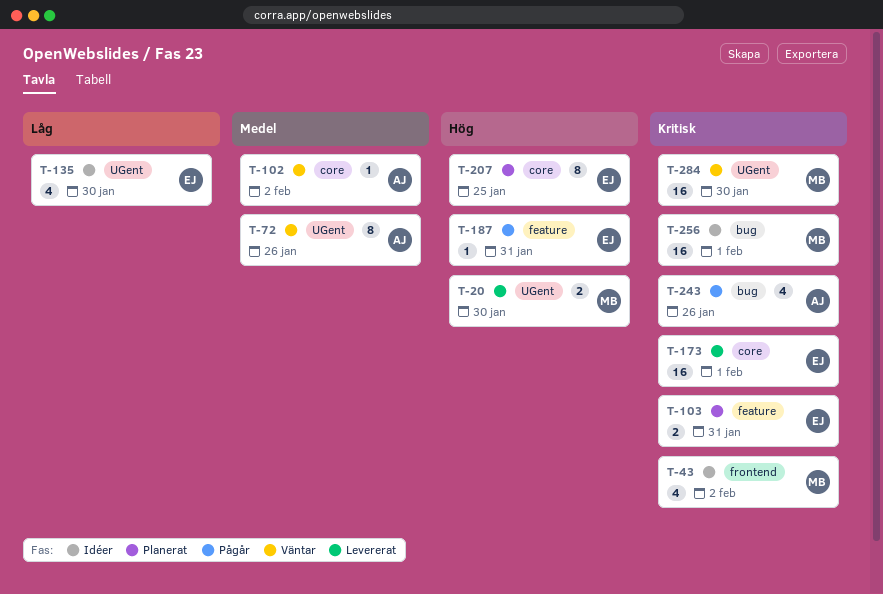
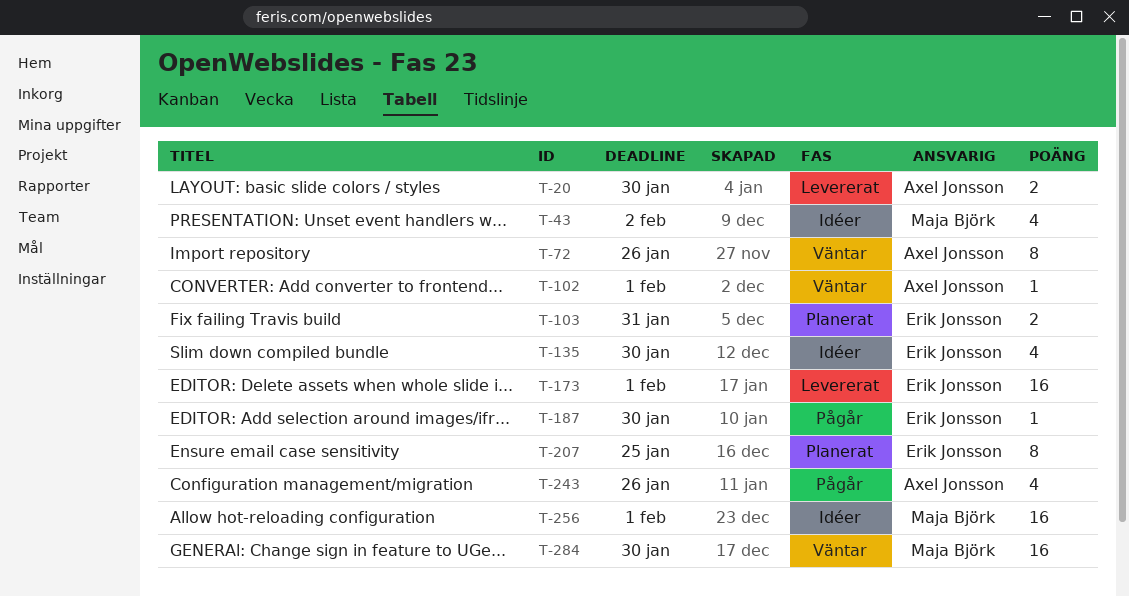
T-20, owner: Maja Björk -> Axel Jonsson
T-102, due: Feb 2 -> Feb 1
T-187, due: Jan 31 -> Jan 30

